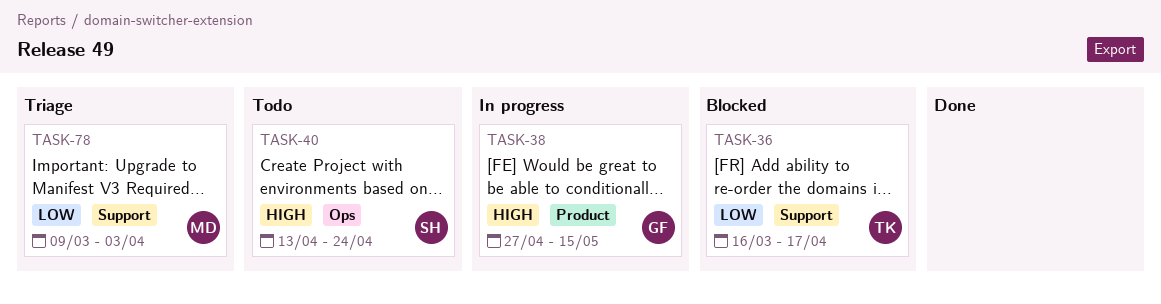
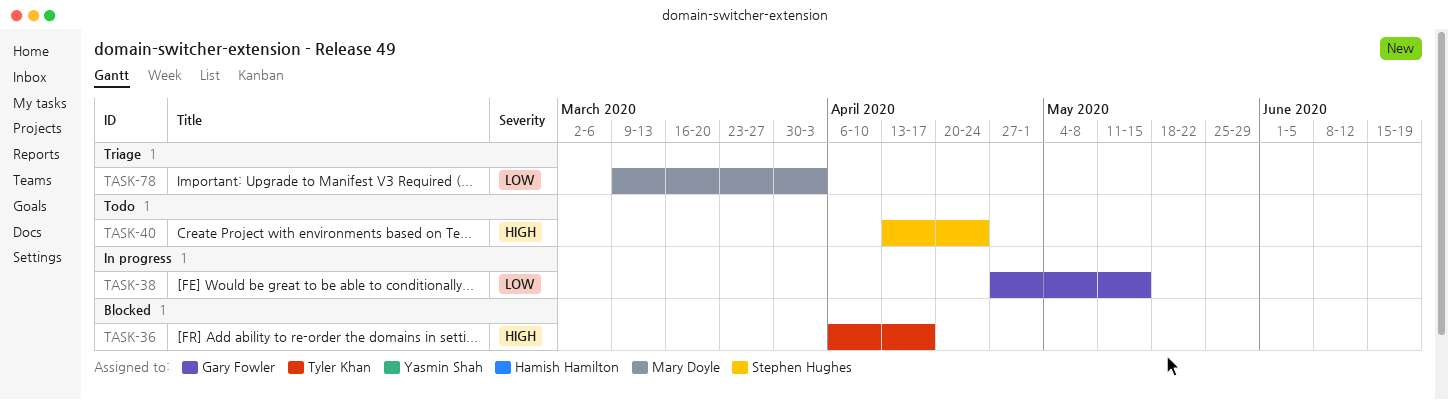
TASK-36, priority: Low -> High
TASK-36, start: Mar 16 -> Apr 6
TASK-38, priority: High -> Low

